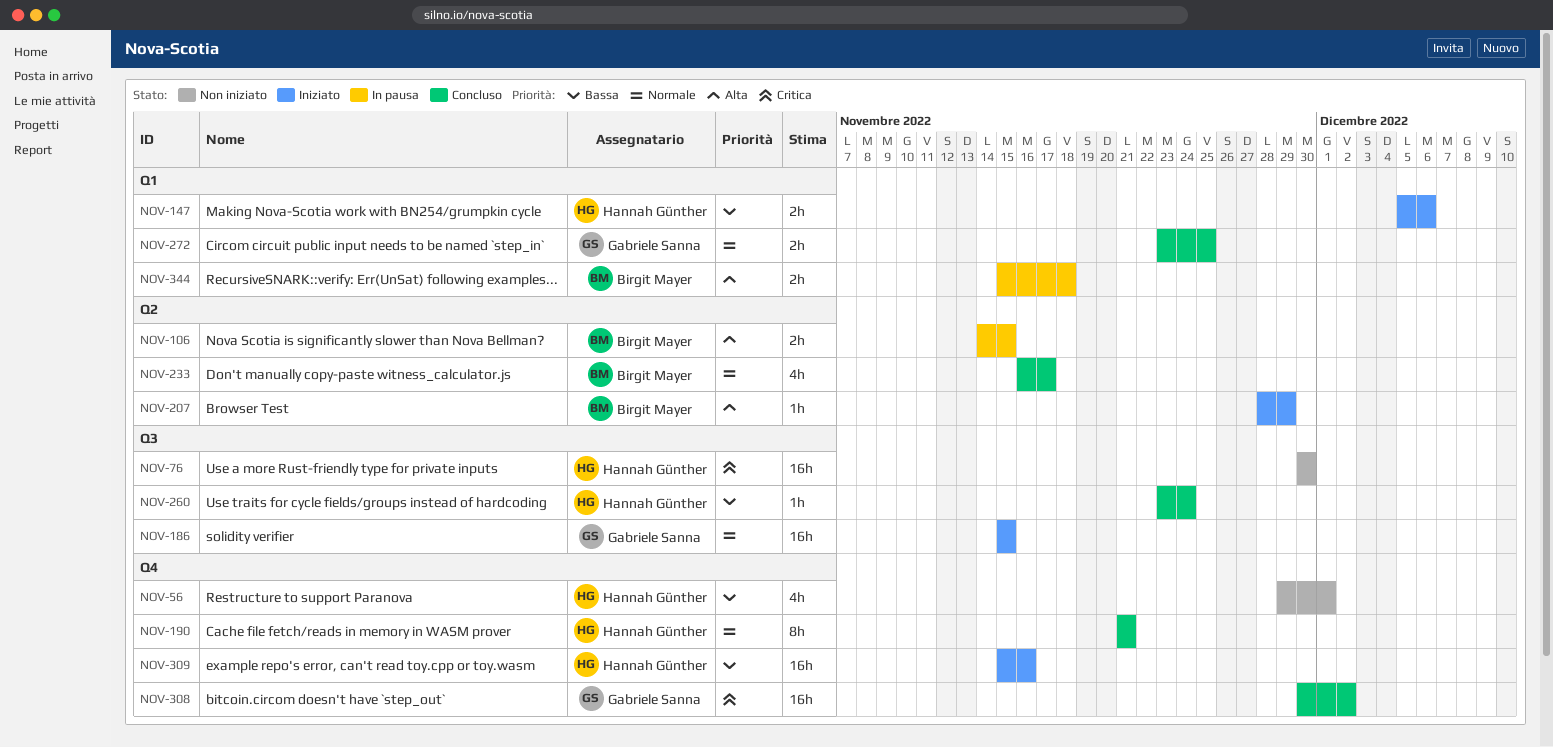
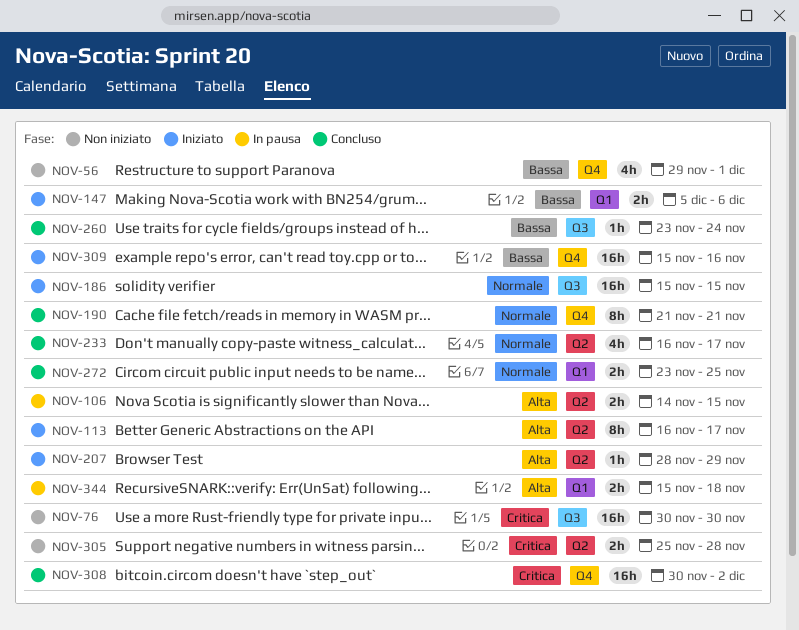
NOV-113: none -> present
NOV-305: none -> present

